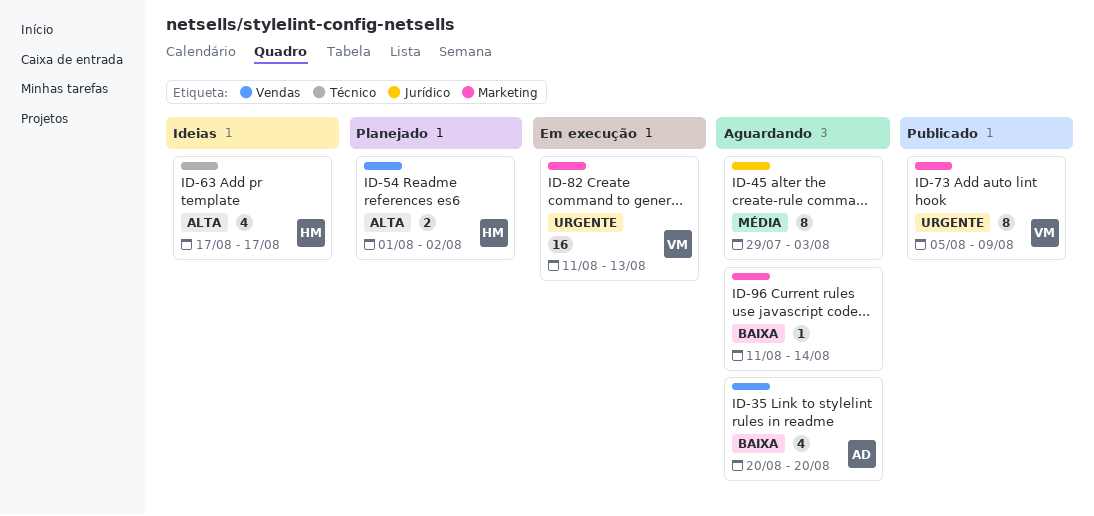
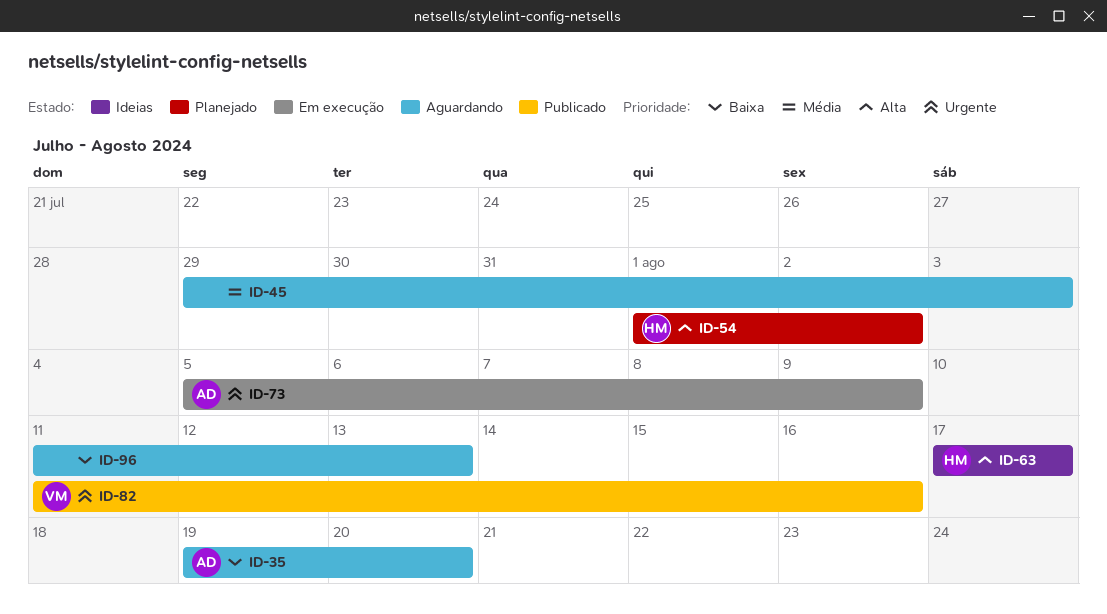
ID-35, start: Aug 20 -> Aug 19
ID-73, status: Publicado -> Em execução
ID-73, owner: VM -> AD
ID-82, status: Em execução -> Publicado
ID-82, due: Aug 13 -> Aug 16
ID-96, due: Aug 14 -> Aug 13

